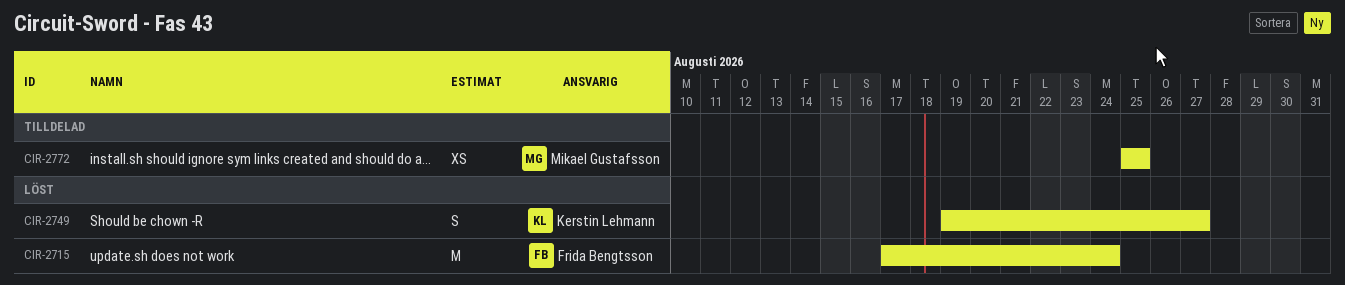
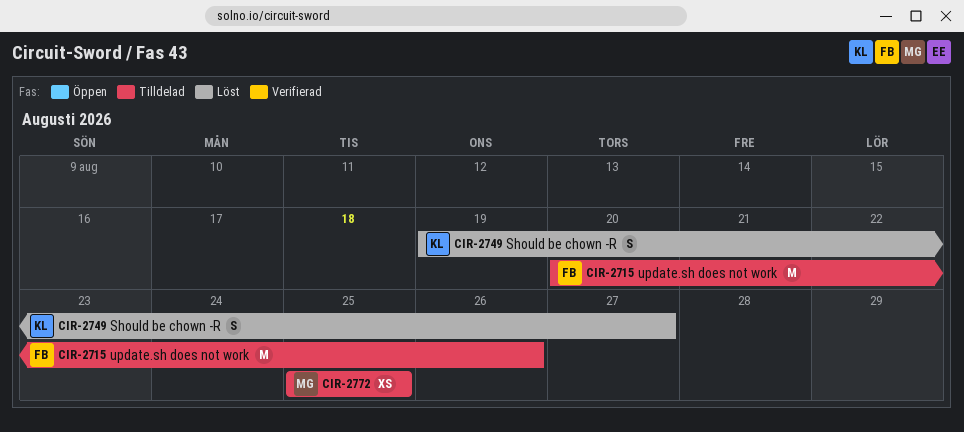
CIR-2715, status: Löst -> Tilldelad
CIR-2715, start: Aug 17 -> Aug 20
CIR-2715, due: Aug 24 -> Aug 26

